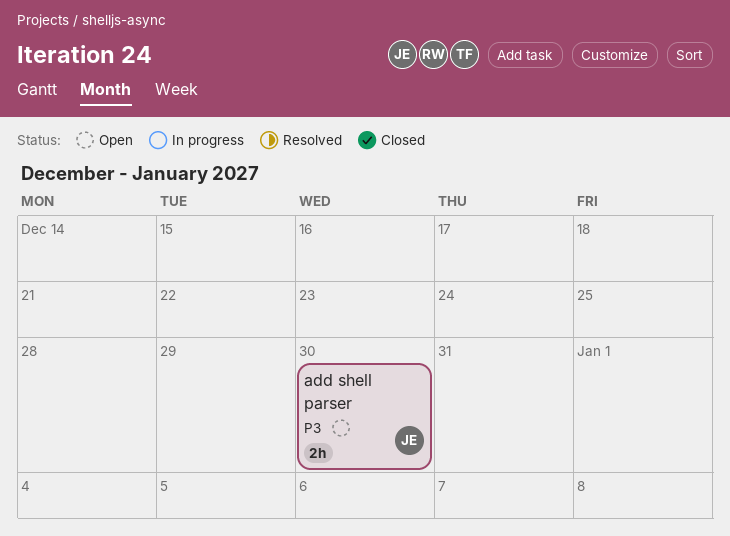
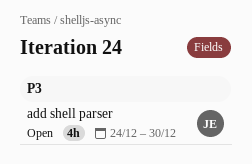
add shell parser, estimate: 2h -> 4h

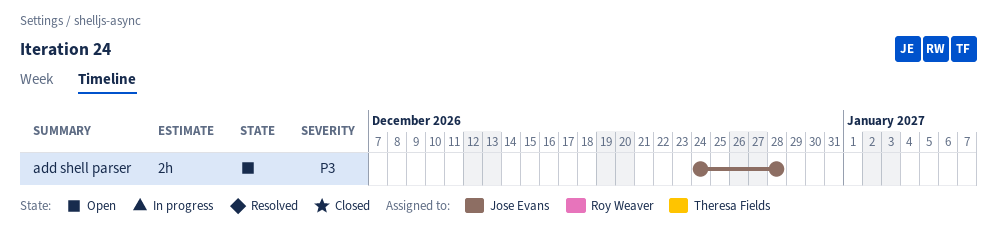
add shell parser, estimate: 4h -> 2h
add shell parser, due: Dec 30 -> Dec 28

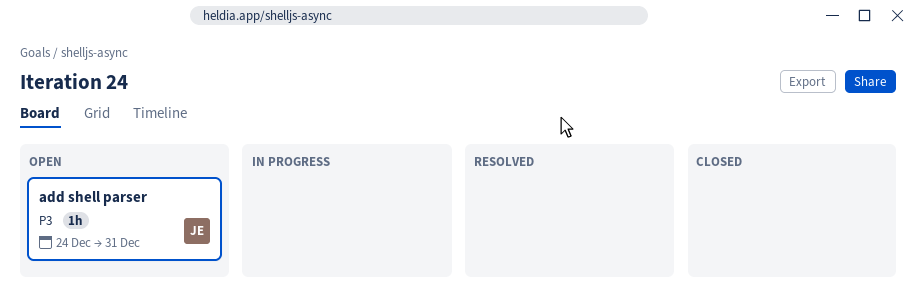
add shell parser, estimate: 2h -> 1h
add shell parser, due: Dec 28 -> Dec 31

